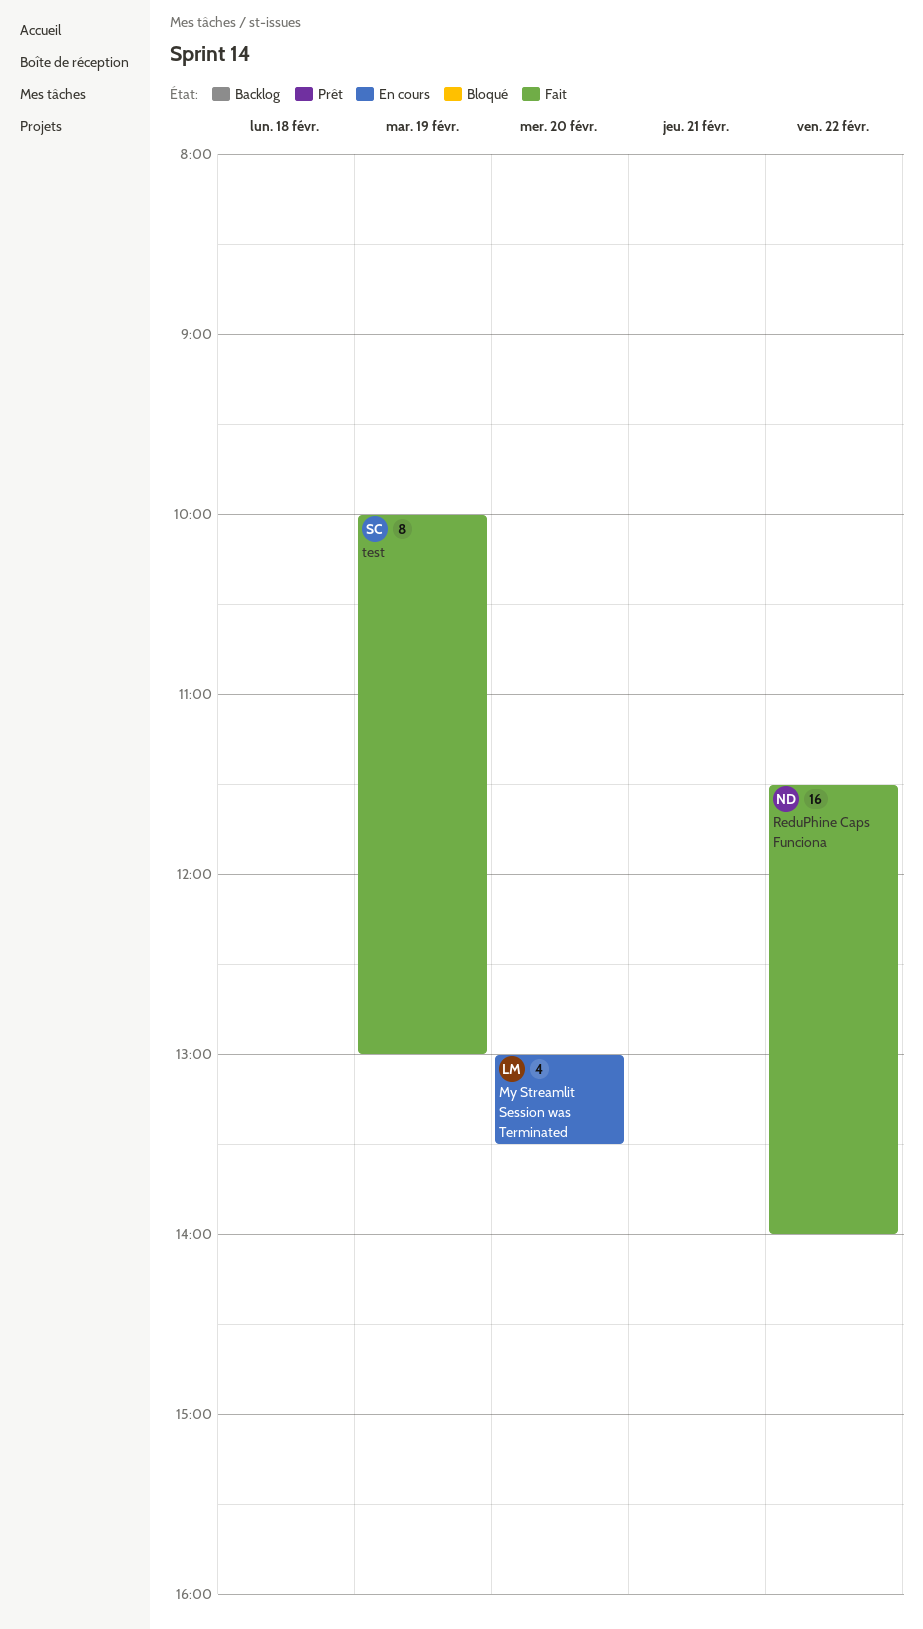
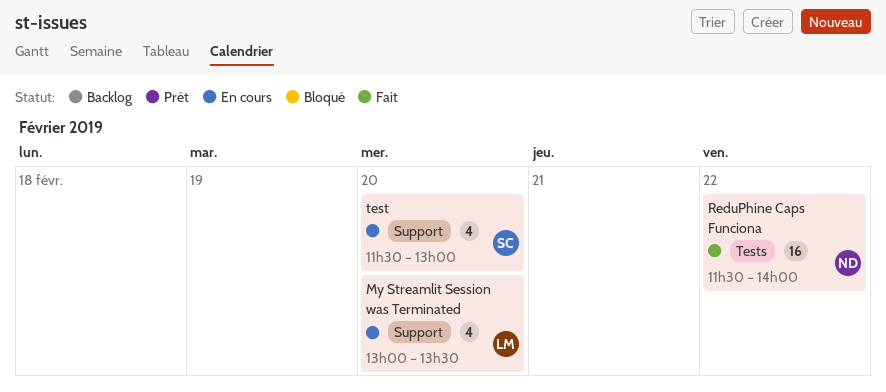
test, status: Fait -> En cours
test, estimate: 8 -> 4
test, day: Feb 19 -> Feb 20
test, begins: 10:00 -> 11:30

